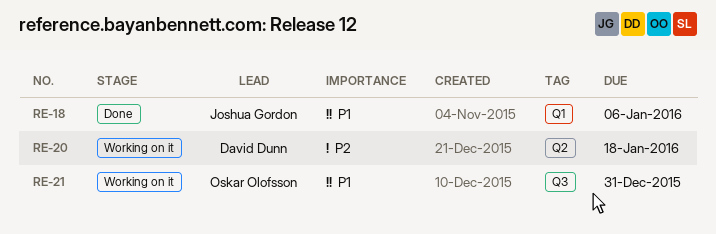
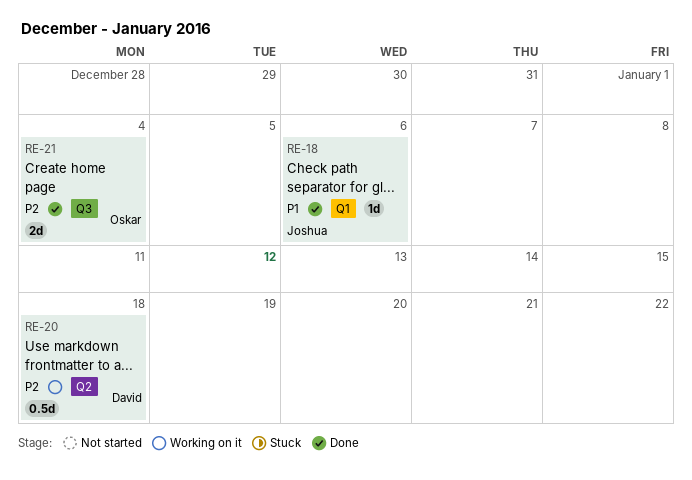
RE-21, status: Working on it -> Done
RE-21, priority: P1 -> P2
RE-21, due: Dec 31 -> Jan 4

